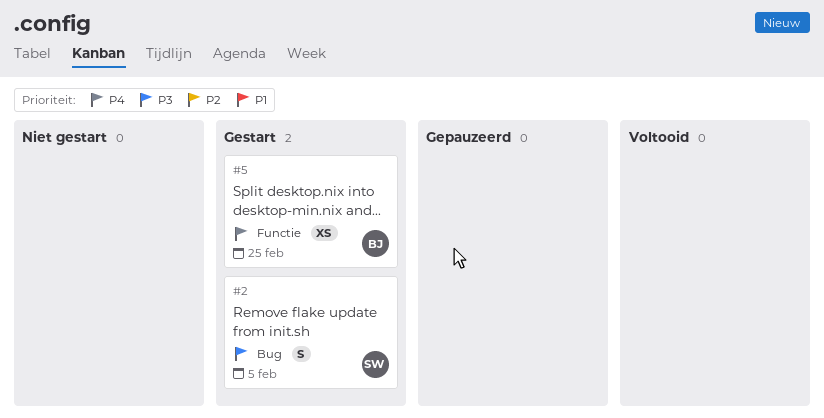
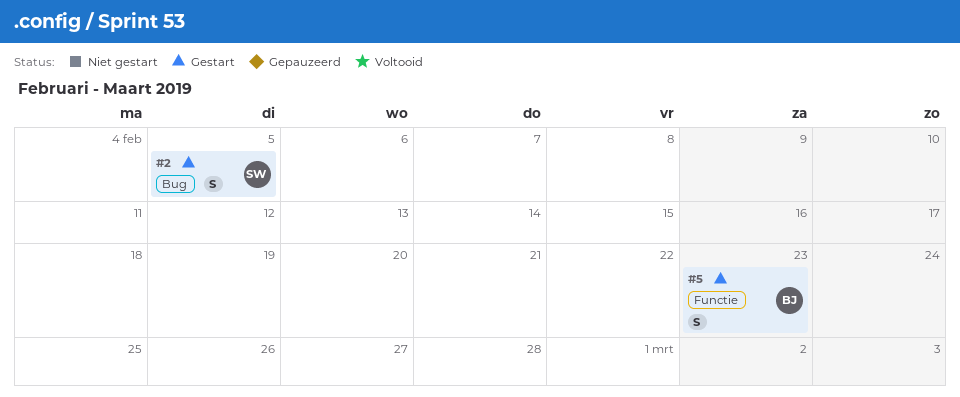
#5, estimate: XS -> S
#5, due: Feb 25 -> Feb 23

